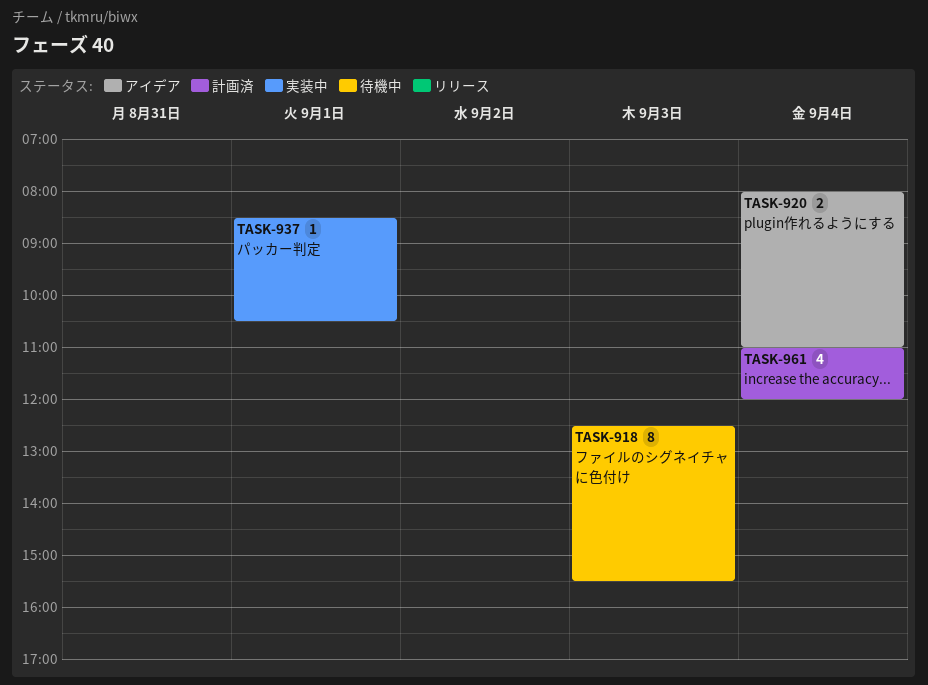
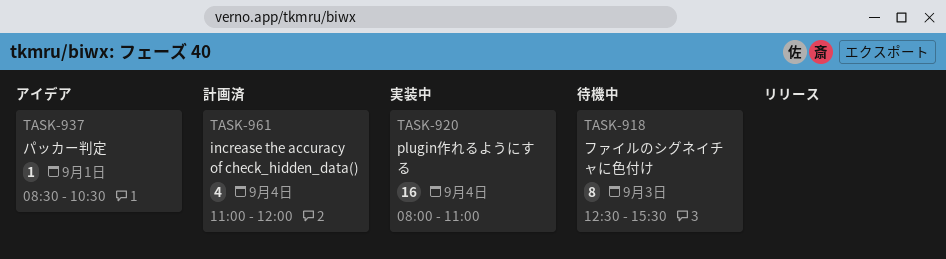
TASK-920, status: アイデア -> 実装中
TASK-920, estimate: 2 -> 16
TASK-937, status: 実装中 -> アイデア

